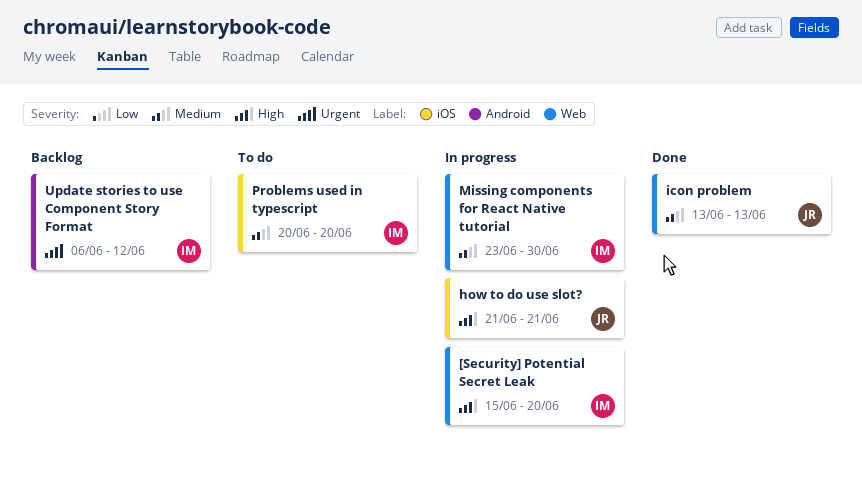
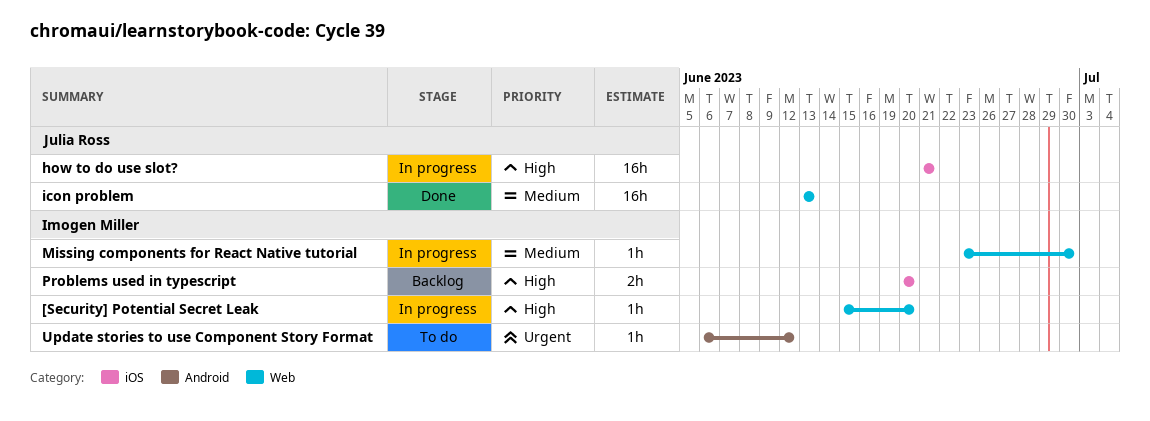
Problems used in typescript, status: To do -> Backlog
Problems used in typescript, priority: Medium -> High
Update stories to use Component Story Format, status: Backlog -> To do

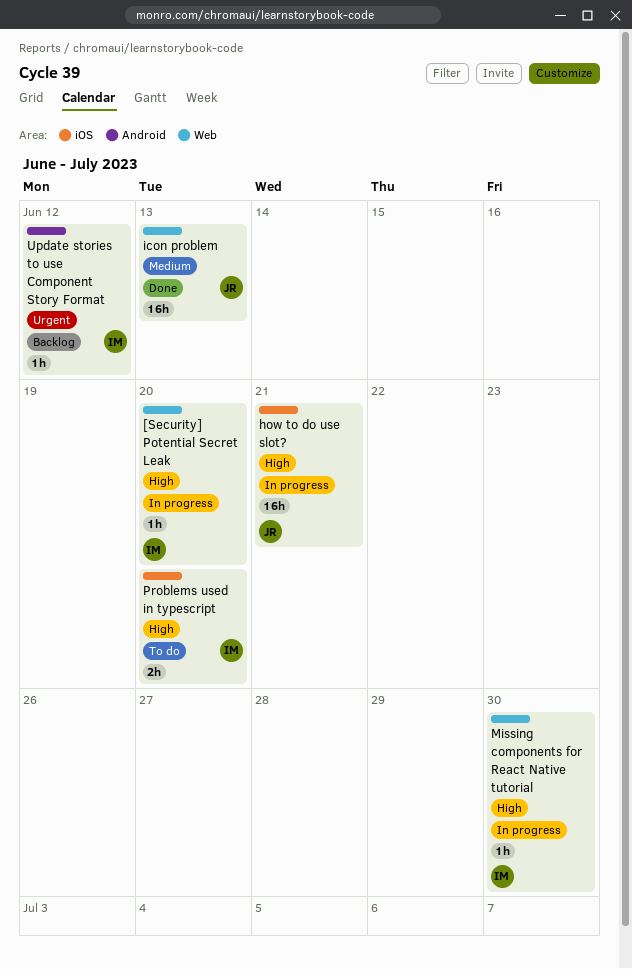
Missing components for React Native tutorial, priority: Medium -> High
Problems used in typescript, status: Backlog -> To do
Update stories to use Component Story Format, status: To do -> Backlog

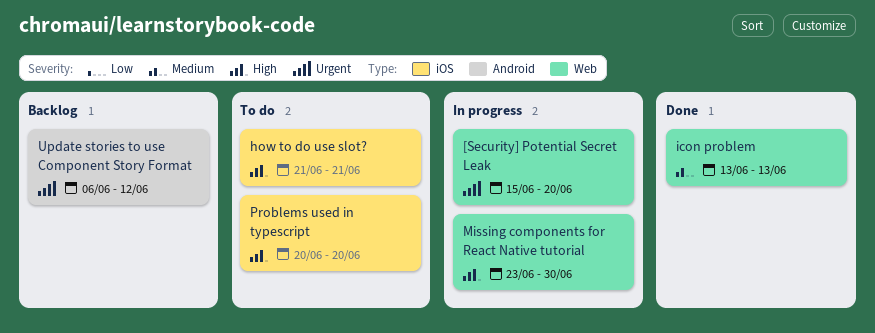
[Security] Potential Secret Leak, priority: High -> Urgent
how to do use slot?, status: In progress -> To do

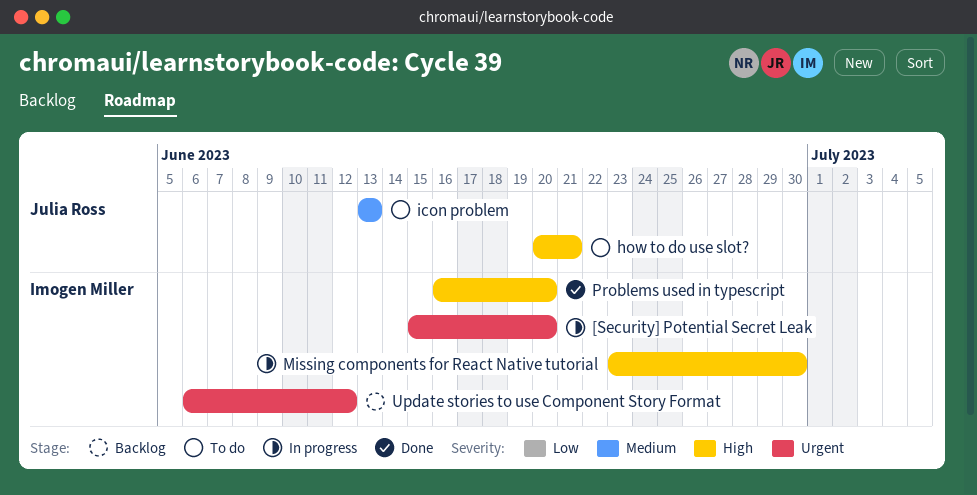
how to do use slot?, start: Jun 21 -> Jun 20
icon problem, status: Done -> To do
Problems used in typescript, status: To do -> Done
Problems used in typescript, start: Jun 20 -> Jun 16

